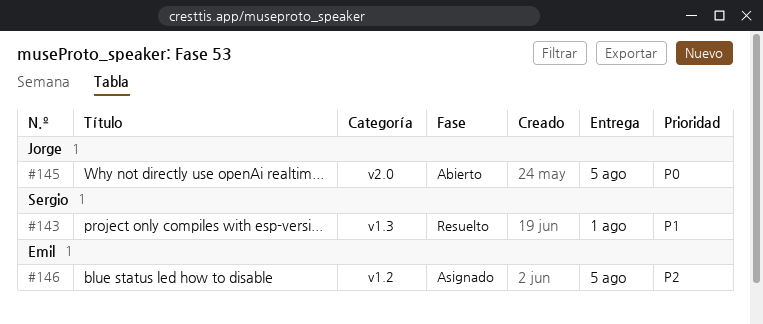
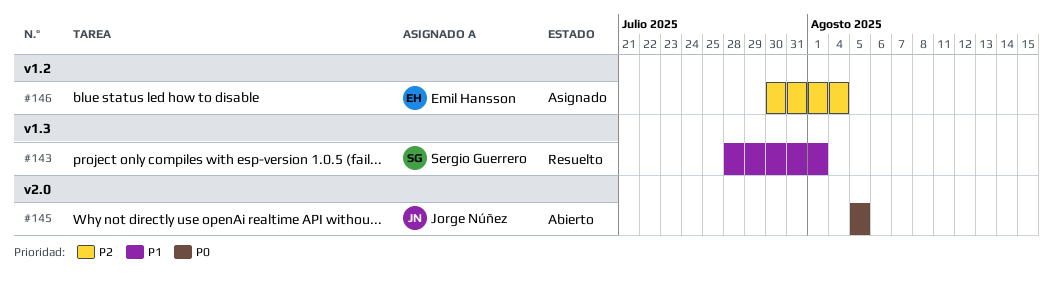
#146, due: Aug 5 -> Aug 4

